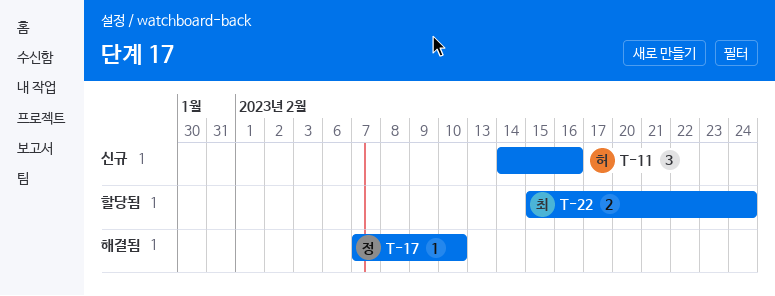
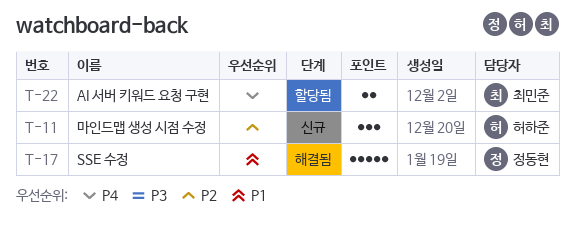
T-17, estimate: 1 -> 5

